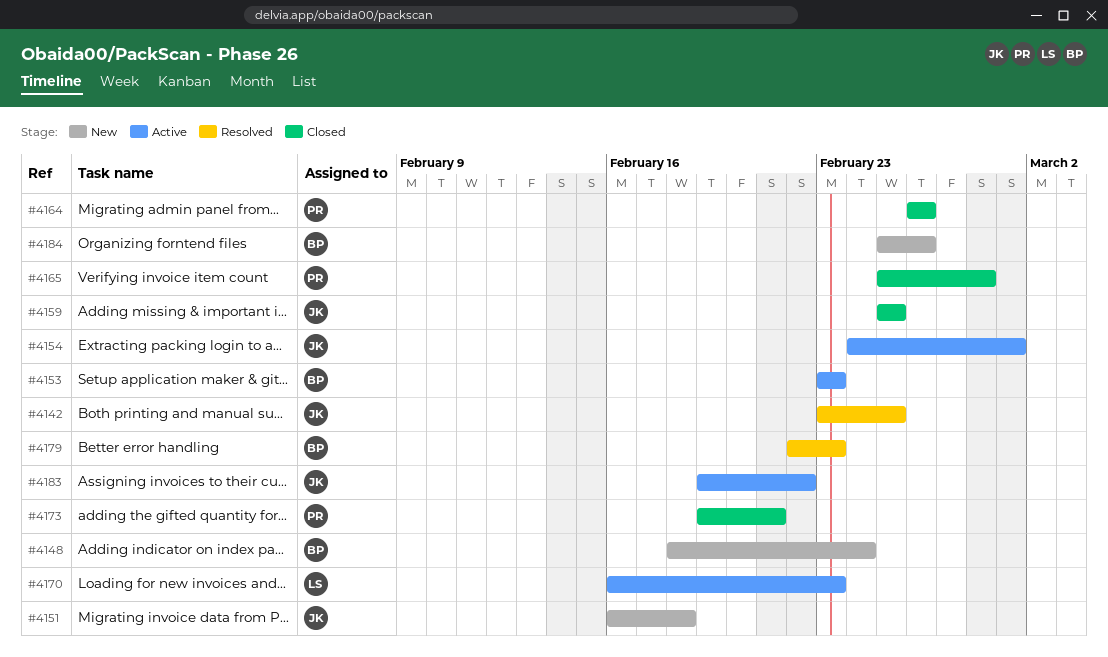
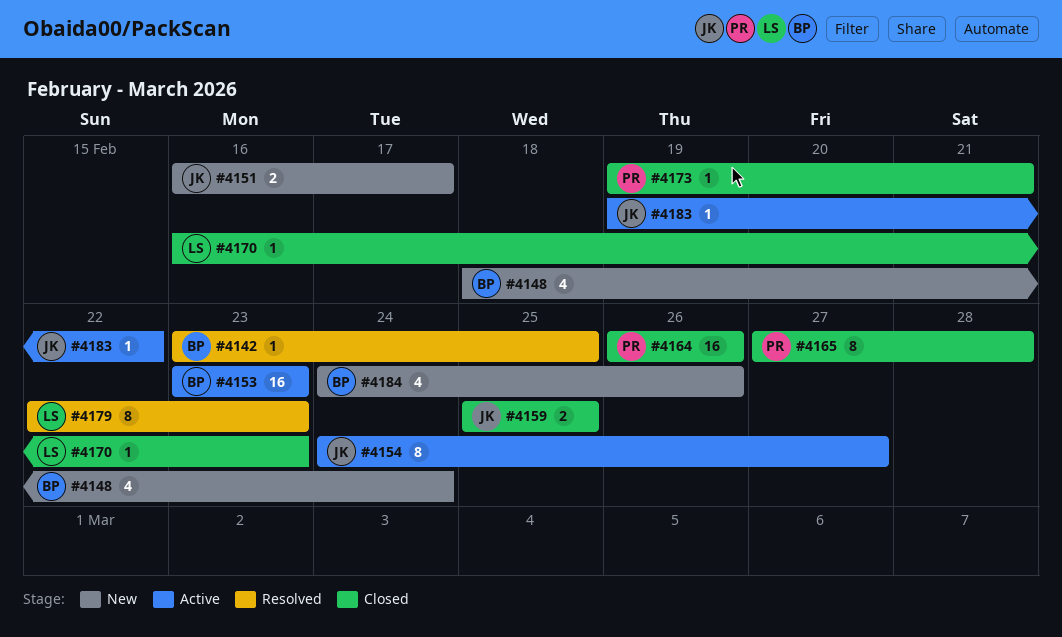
#4142, owner: JK -> BP
#4151, due: Feb 18 -> Feb 17
#4154, due: Mar 1 -> Feb 27
#4165, start: Feb 25 -> Feb 27
#4170, status: Active -> Closed
#4179, owner: BP -> LS
#4184, start: Feb 25 -> Feb 24

